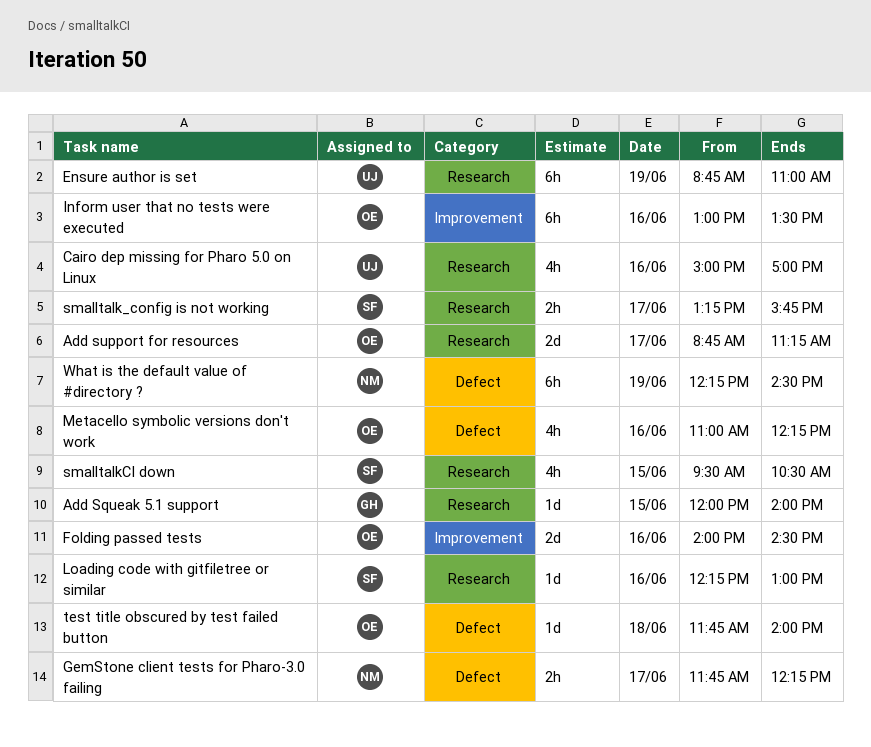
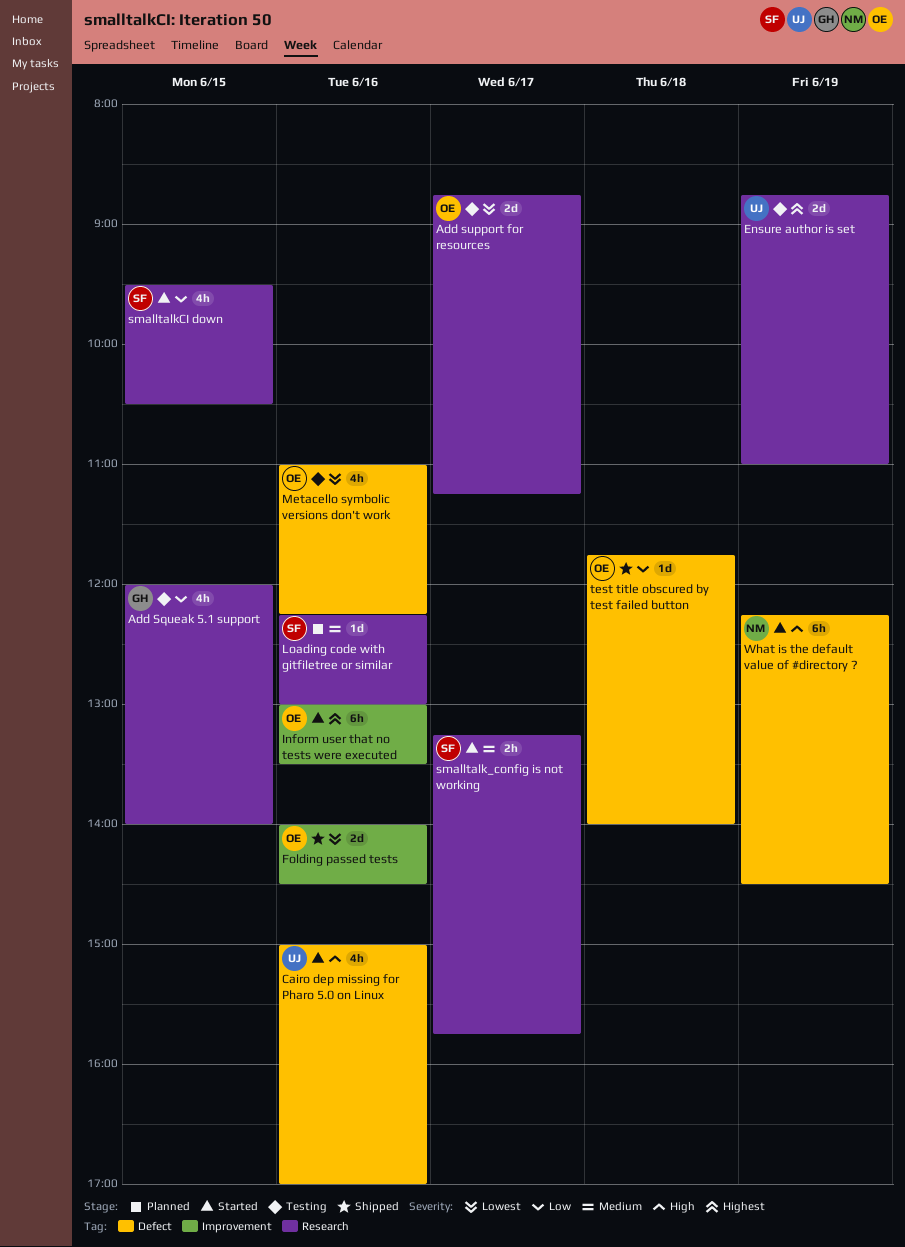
Add Squeak 5.1 support, estimate: 1d -> 4h
Cairo dep missing for Pharo 5.0 on Linux, label: Research -> Defect
Ensure author is set, estimate: 6h -> 2d
GemStone client tests for Pharo-3.0 failing: present -> none

